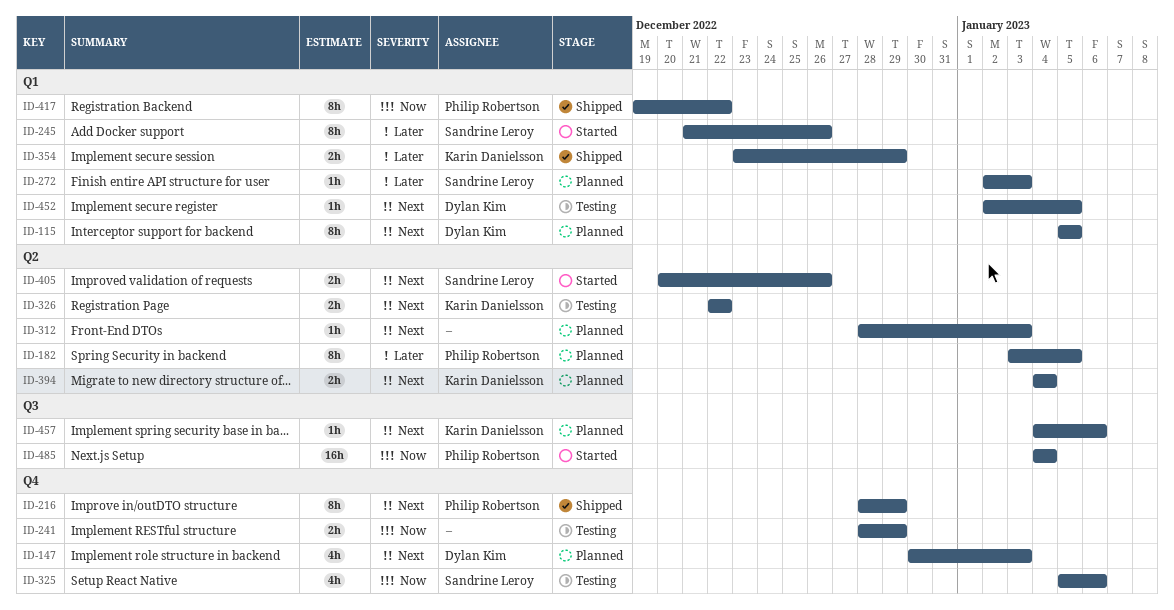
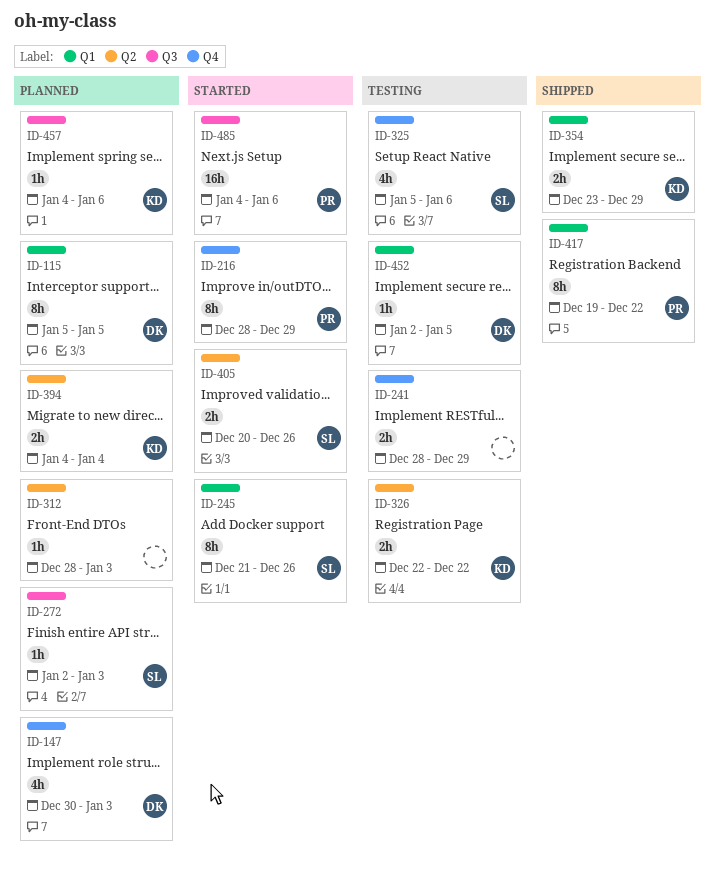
ID-182: present -> none
ID-216, status: Shipped -> Started
ID-272, label: Q1 -> Q3
ID-485, due: Jan 4 -> Jan 6

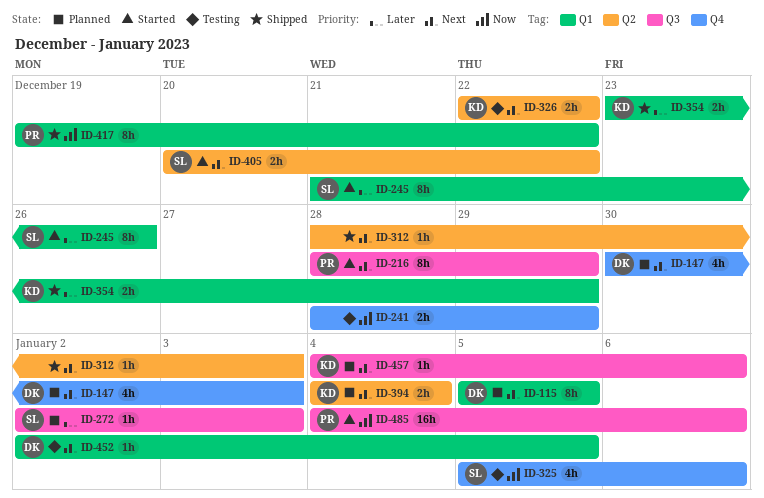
ID-216, label: Q4 -> Q3
ID-312, status: Planned -> Shipped
ID-405, due: Dec 26 -> Dec 22

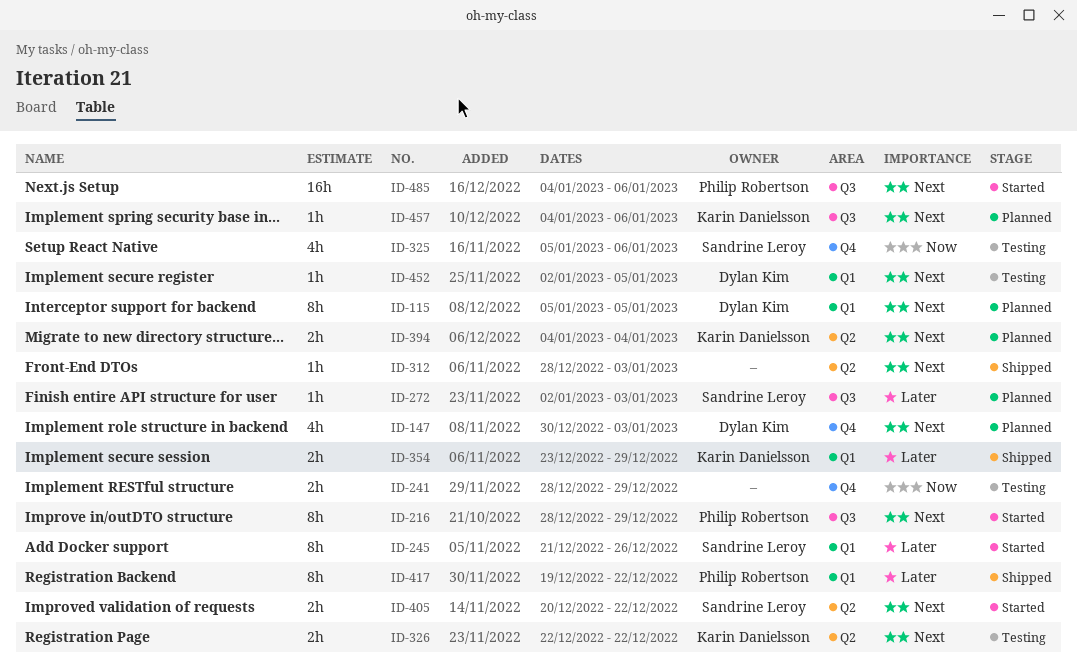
ID-417, priority: Now -> Later
ID-485, priority: Now -> Next

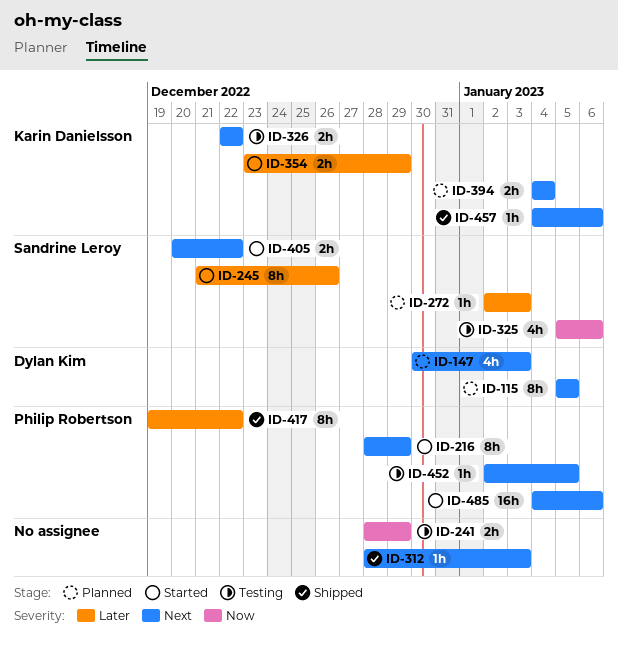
ID-354, status: Shipped -> Started
ID-452, owner: Dylan Kim -> Philip Robertson
ID-457, status: Planned -> Shipped

